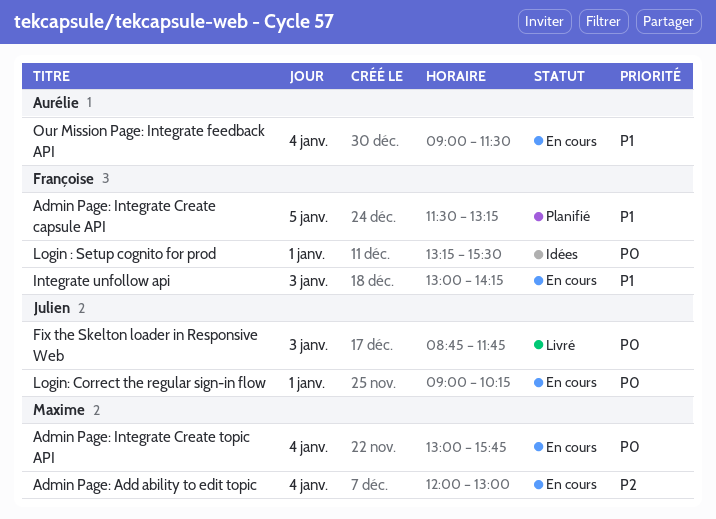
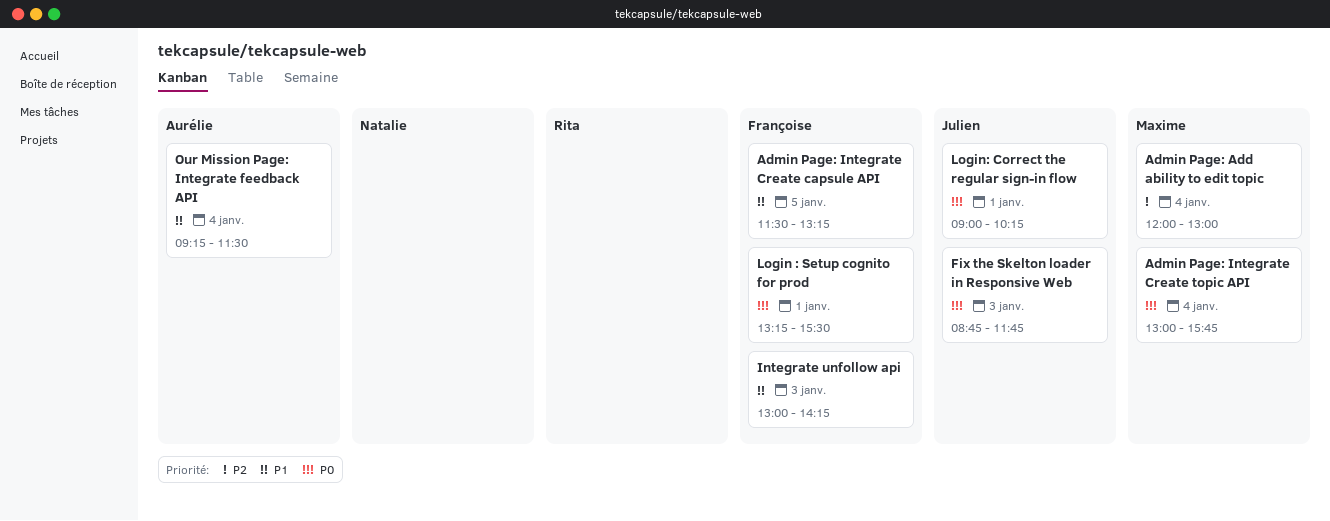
Our Mission Page: Integrate feedback API, begins: 09:00 -> 09:15

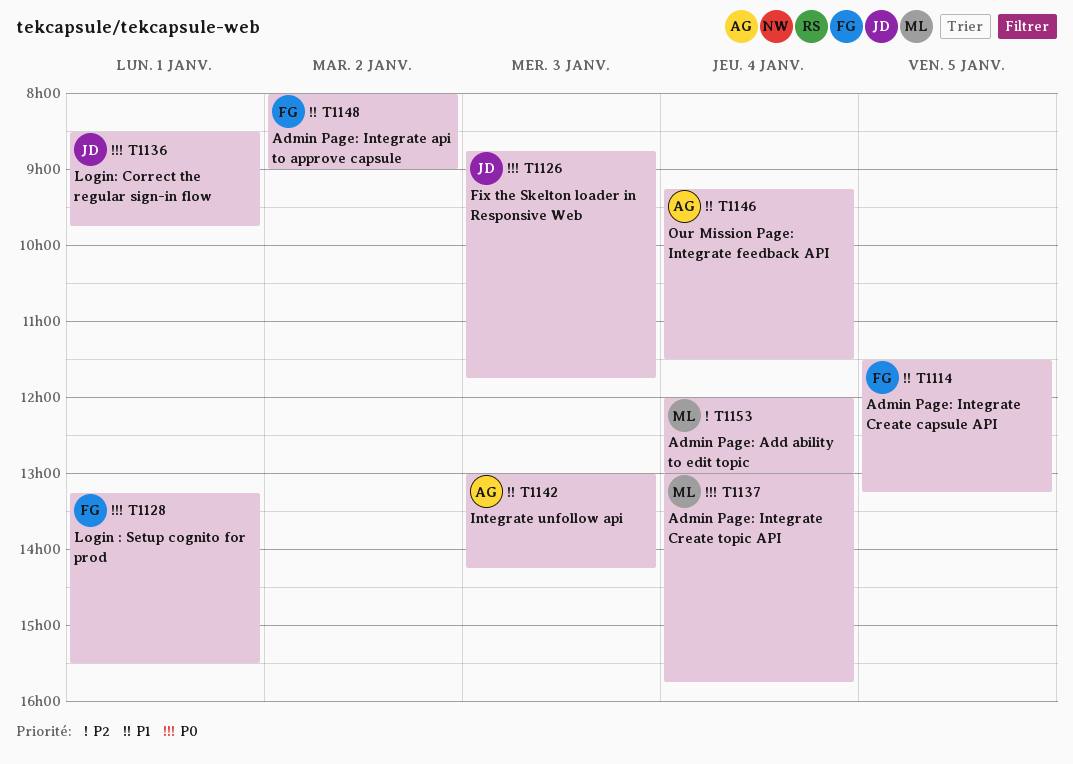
Admin Page: Integrate api to approve capsule: none -> present
Integrate unfollow api, owner: Françoise -> Aurélie
Login: Correct the regular sign-in flow, begins: 09:00 -> 08:30
Login: Correct the regular sign-in flow, ends: 10:15 -> 09:45

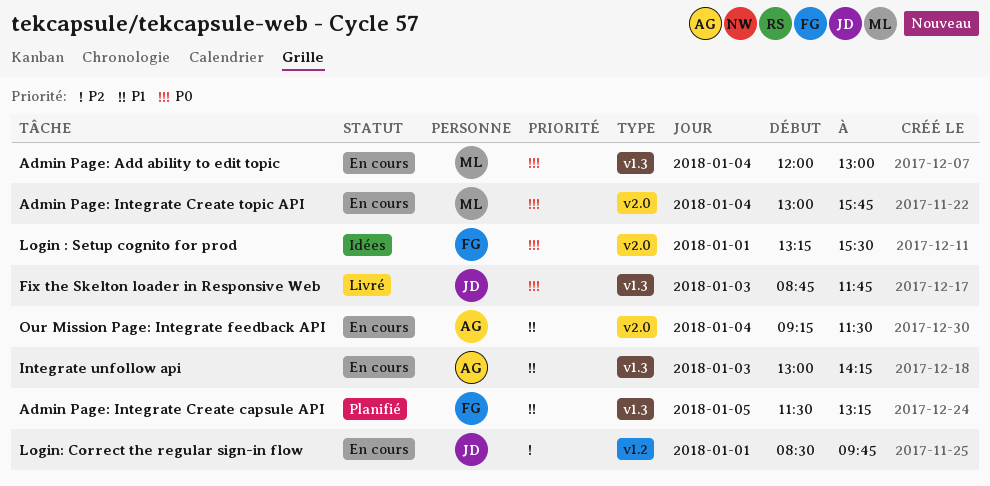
Admin Page: Add ability to edit topic, priority: P2 -> P0
Admin Page: Integrate api to approve capsule: present -> none
Login: Correct the regular sign-in flow, priority: P0 -> P2

